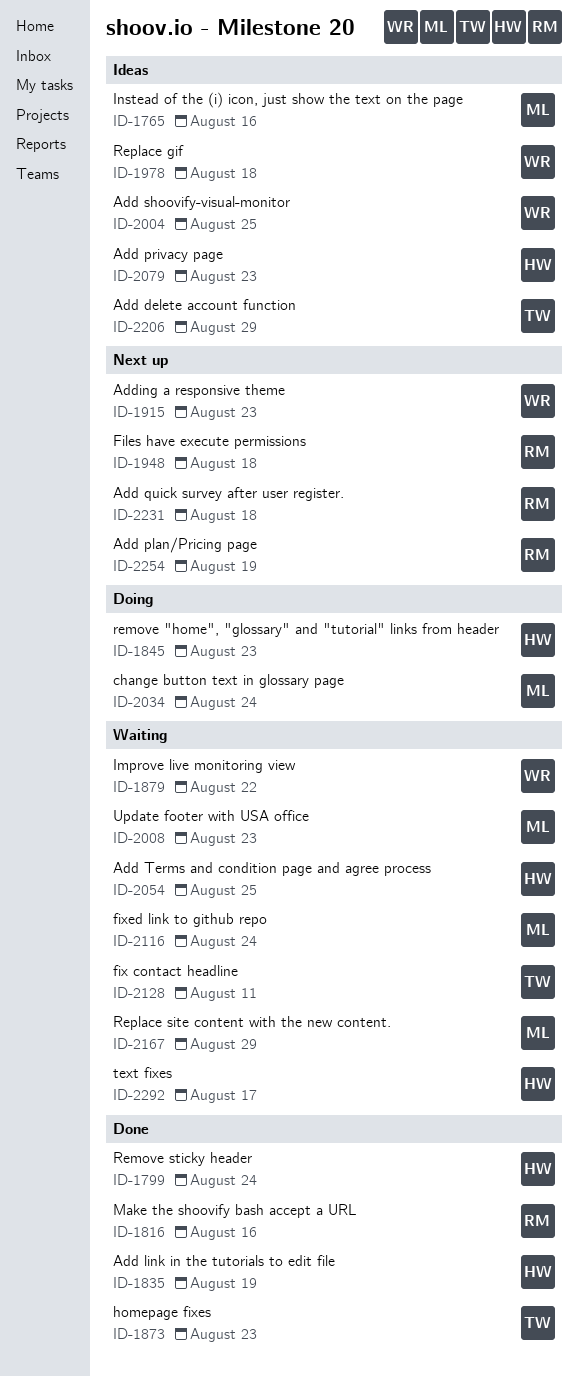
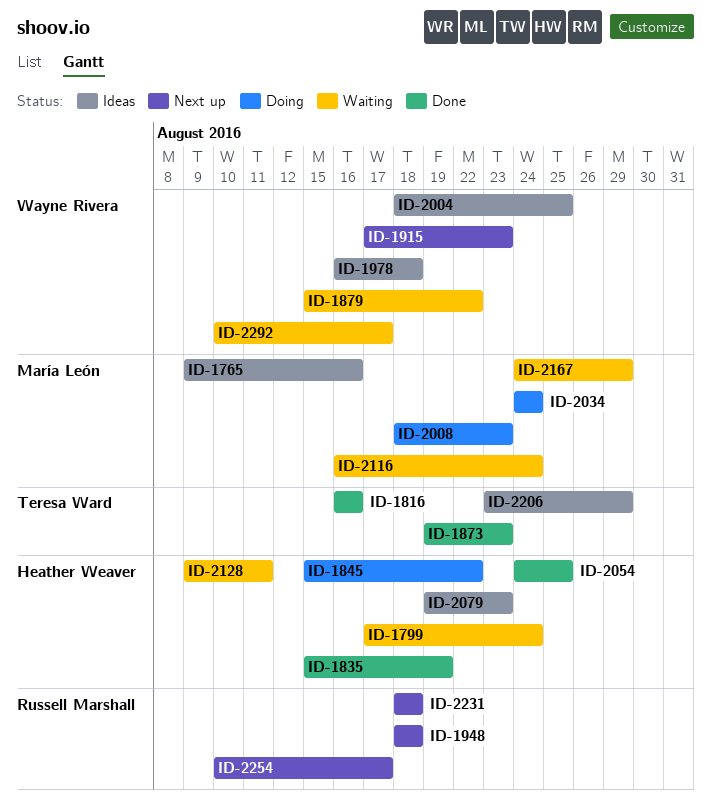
ID-1799, status: Done -> Waiting
ID-1816, owner: Russell Marshall -> Teresa Ward
ID-1845, due: Aug 23 -> Aug 22
ID-2008, status: Waiting -> Doing
ID-2054, status: Waiting -> Done
ID-2128, owner: Teresa Ward -> Heather Weaver
ID-2254, due: Aug 19 -> Aug 17
ID-2292, owner: Heather Weaver -> Wayne Rivera

